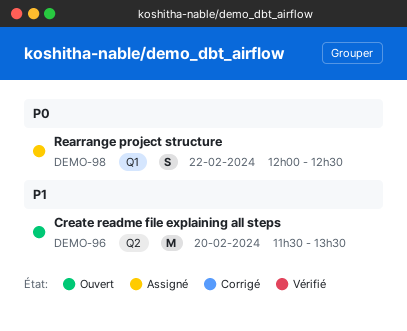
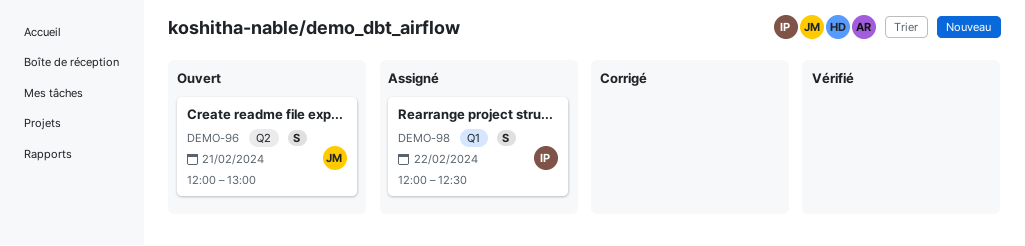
DEMO-96, estimate: M -> S
DEMO-96, day: Feb 20 -> Feb 21
DEMO-96, begins: 11:30 -> 12:00
DEMO-96, ends: 13:30 -> 13:00

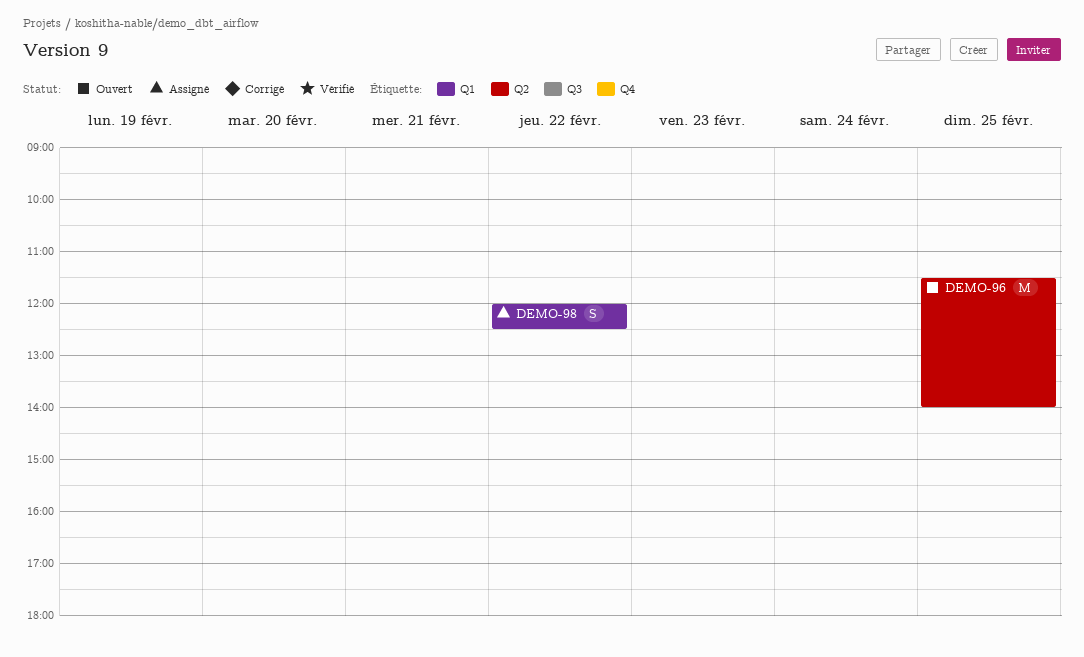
DEMO-96, estimate: S -> M
DEMO-96, day: Feb 21 -> Feb 25
DEMO-96, begins: 12:00 -> 11:30
DEMO-96, ends: 13:00 -> 14:00

